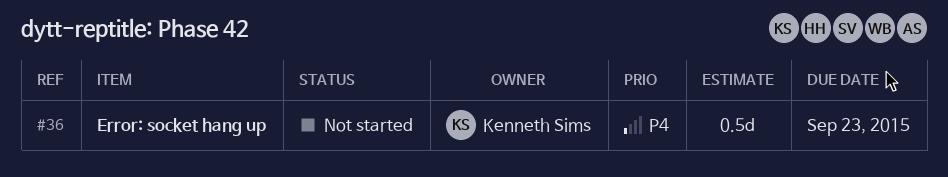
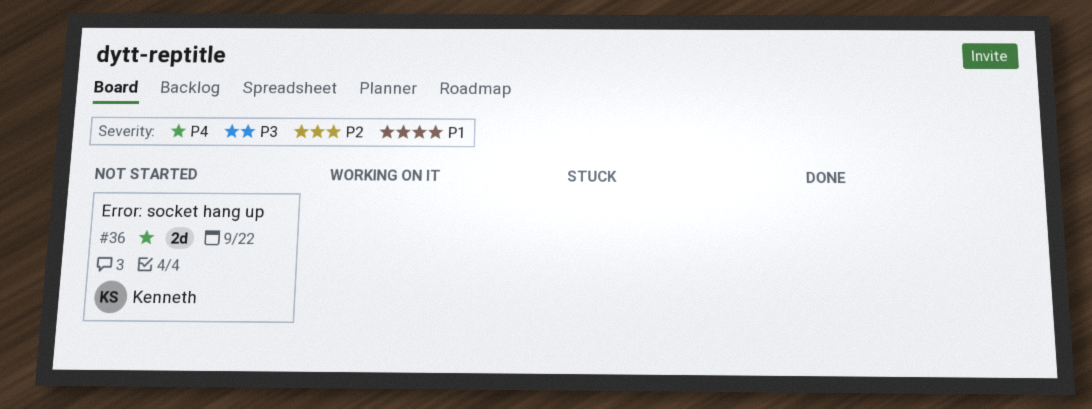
#36, estimate: 0.5d -> 2d
#36, due: Sep 23 -> Sep 22

